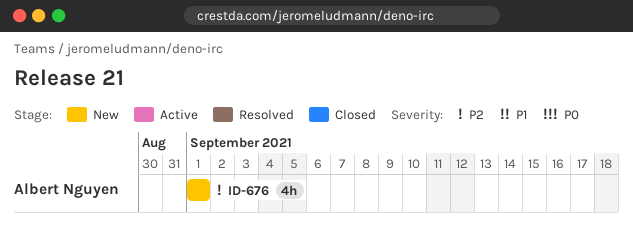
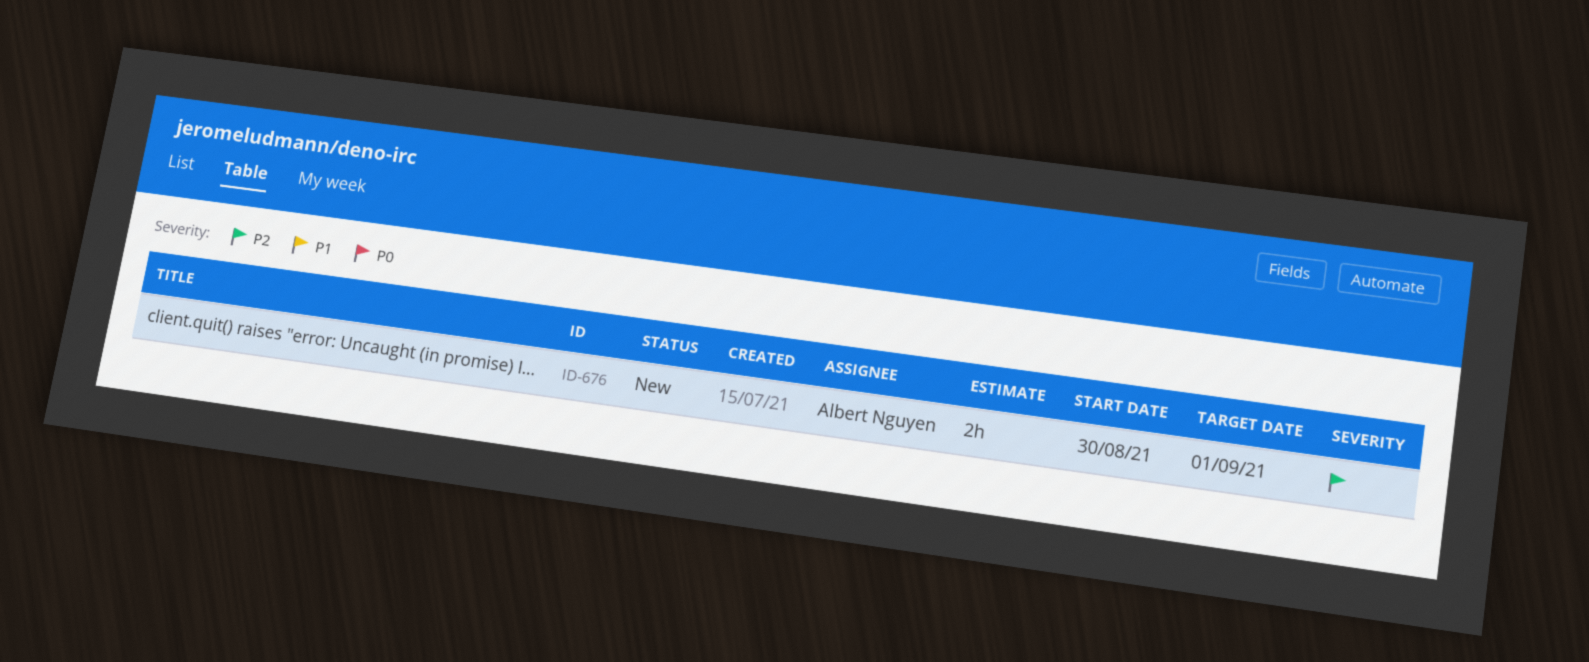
ID-676, estimate: 4h -> 2h
ID-676, start: Sep 1 -> Aug 30

